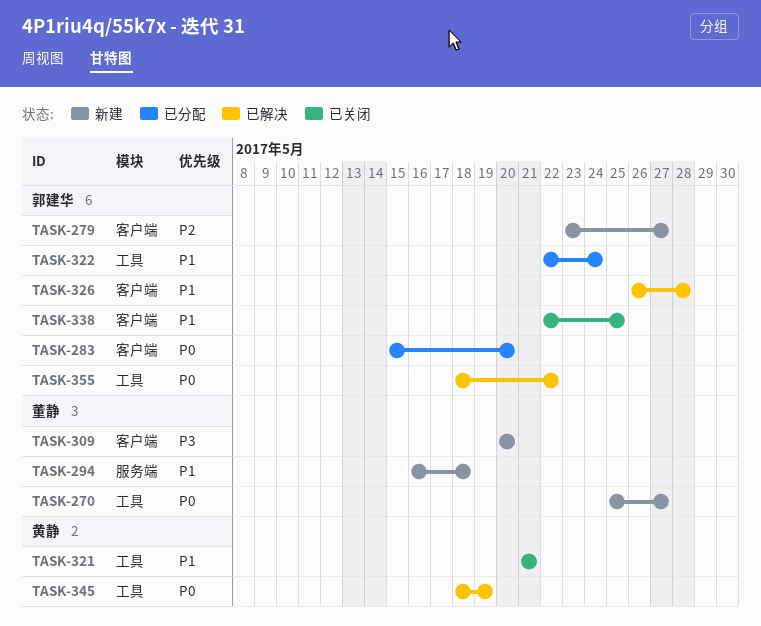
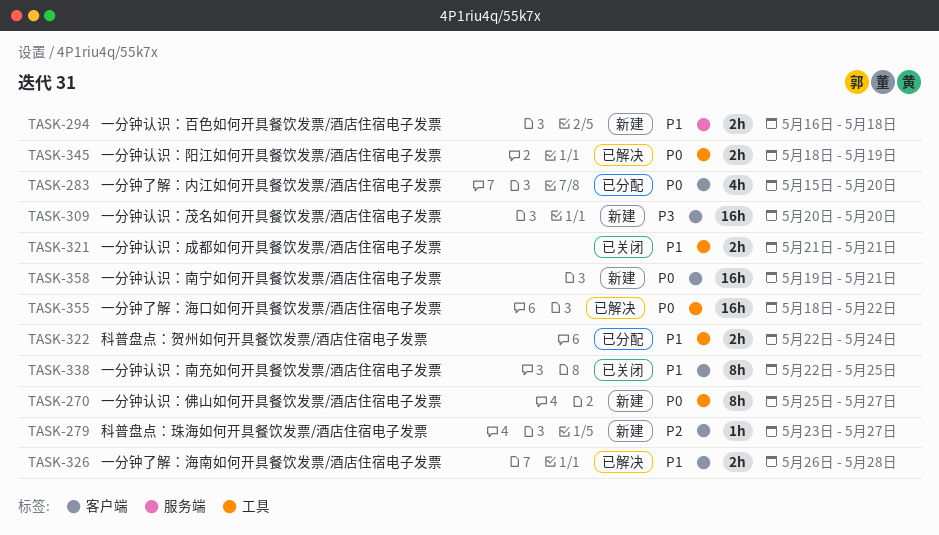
TASK-358: none -> present

